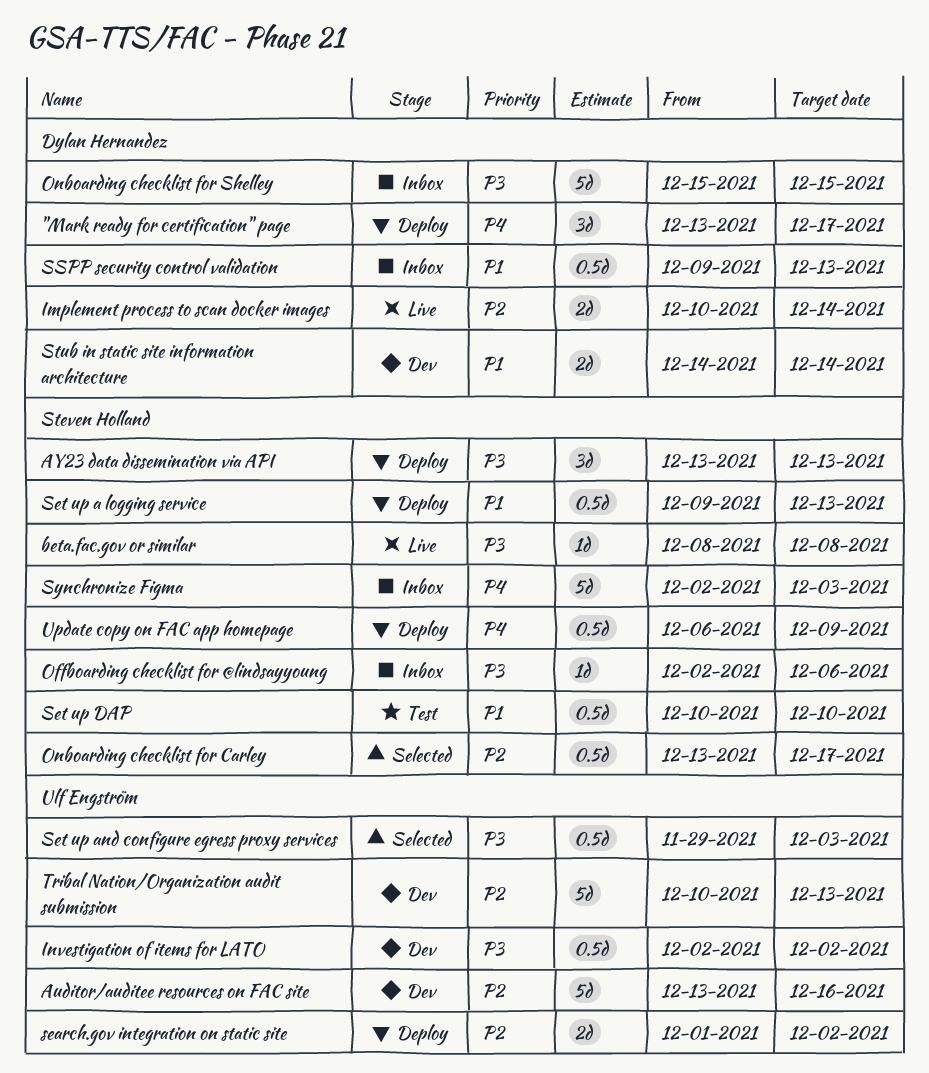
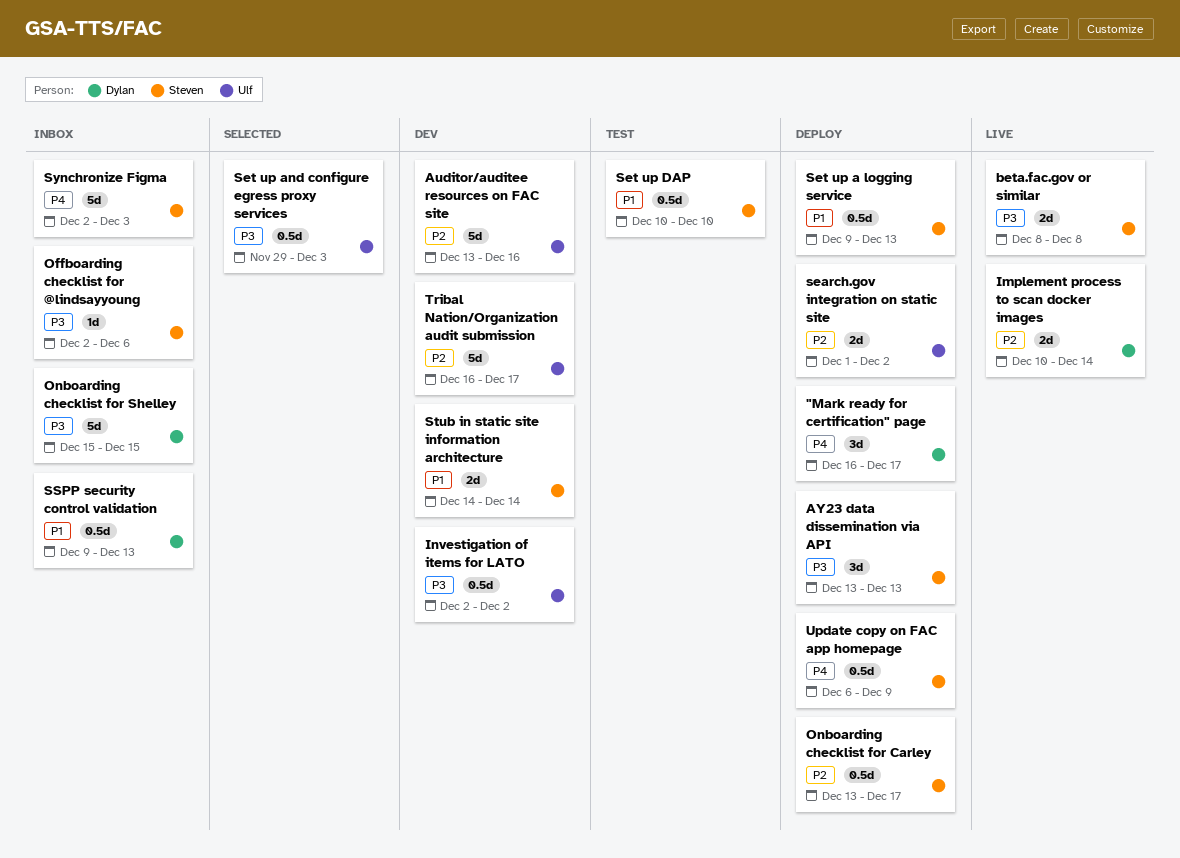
"Mark ready for certification" page, start: Dec 13 -> Dec 16
beta.fac.gov or similar, estimate: 1d -> 2d
Onboarding checklist for Carley, status: Selected -> Deploy
Stub in static site information architecture, owner: Dylan Hernandez -> Steven Holland
Tribal Nation/Organization audit submission, start: Dec 10 -> Dec 16
Tribal Nation/Organization audit submission, due: Dec 13 -> Dec 17

